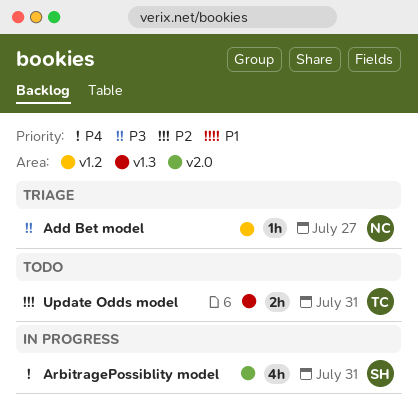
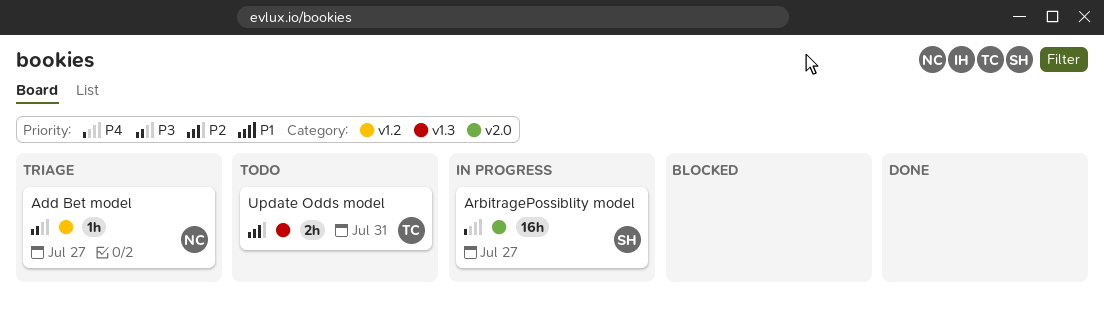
ArbitragePossiblity model, estimate: 4h -> 16h
ArbitragePossiblity model, due: Jul 31 -> Jul 27

